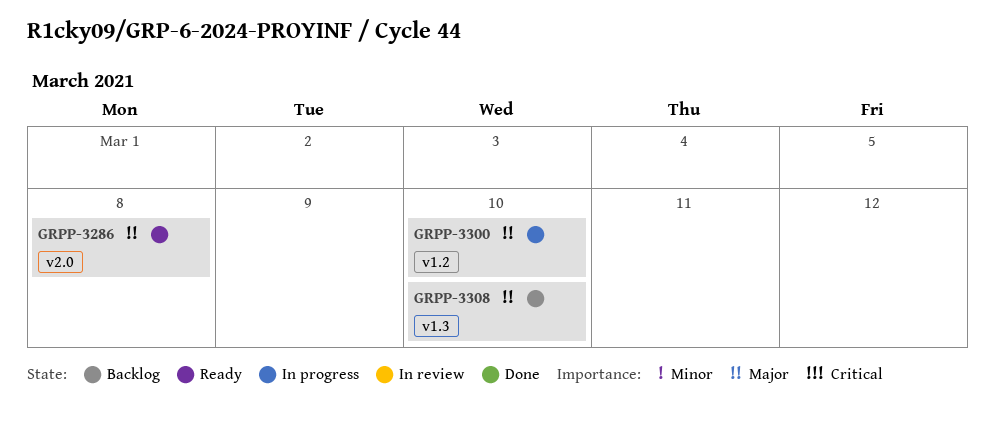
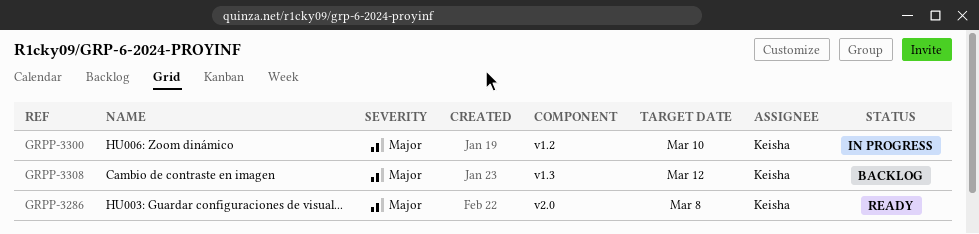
GRPP-3308, due: Mar 10 -> Mar 12

